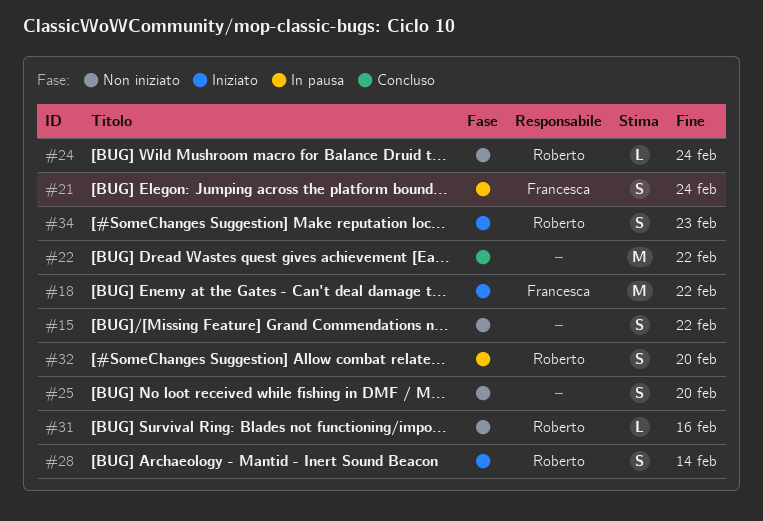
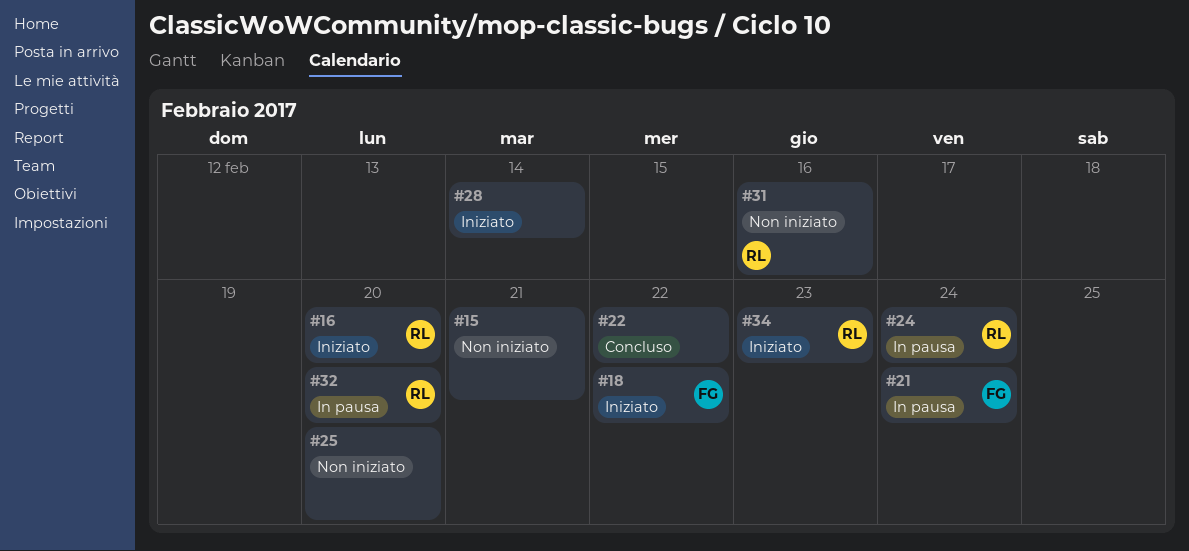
#15, due: Feb 22 -> Feb 21
#16: none -> present
#24, status: Non iniziato -> In pausa
#28, owner: Roberto -> none

